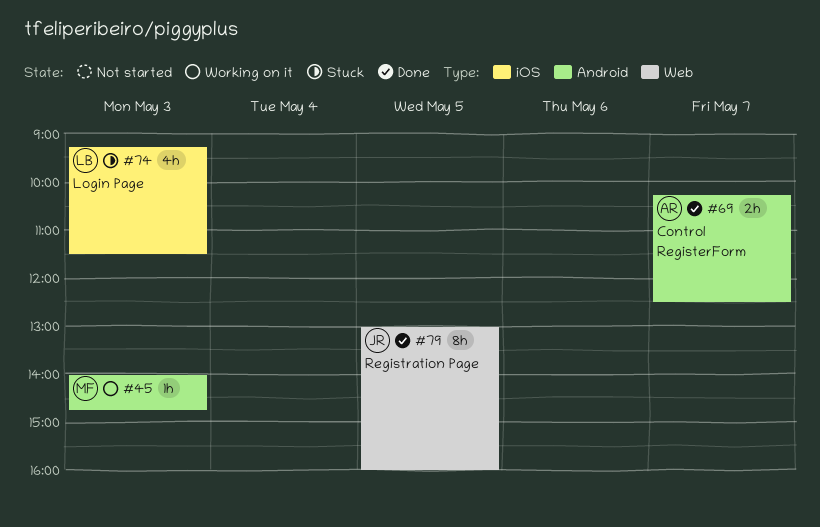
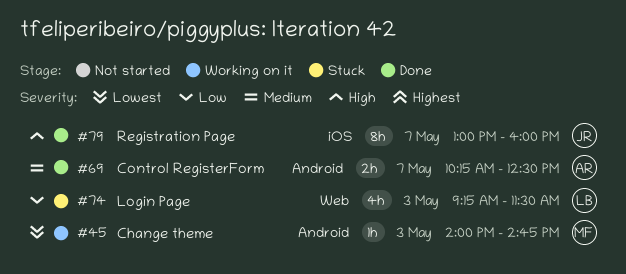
#74, label: iOS -> Web
#79, label: Web -> iOS
#79, day: May 5 -> May 7

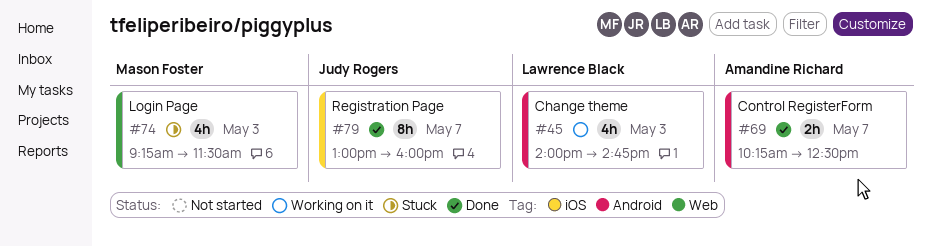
#45, owner: Mason Foster -> Lawrence Black
#45, estimate: 1h -> 4h
#74, owner: Lawrence Black -> Mason Foster

